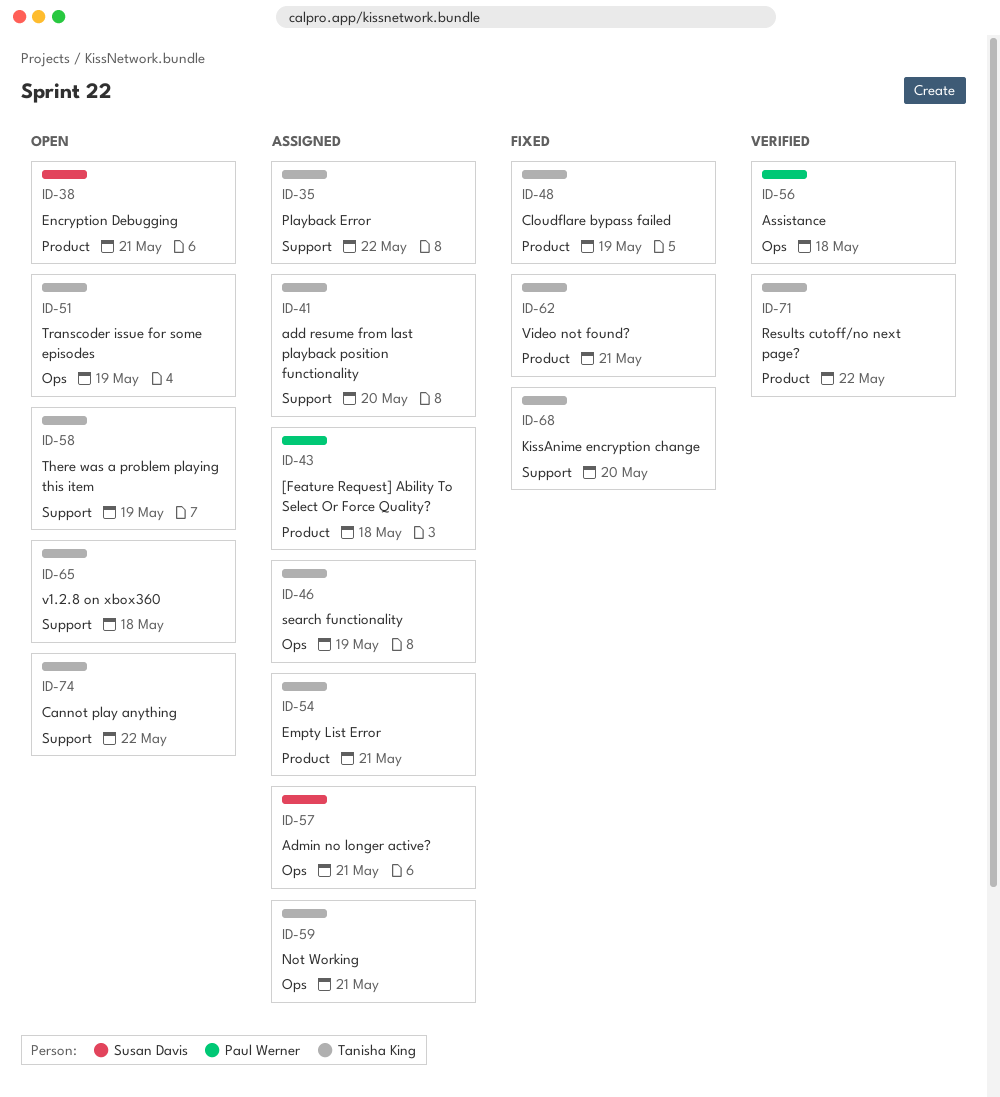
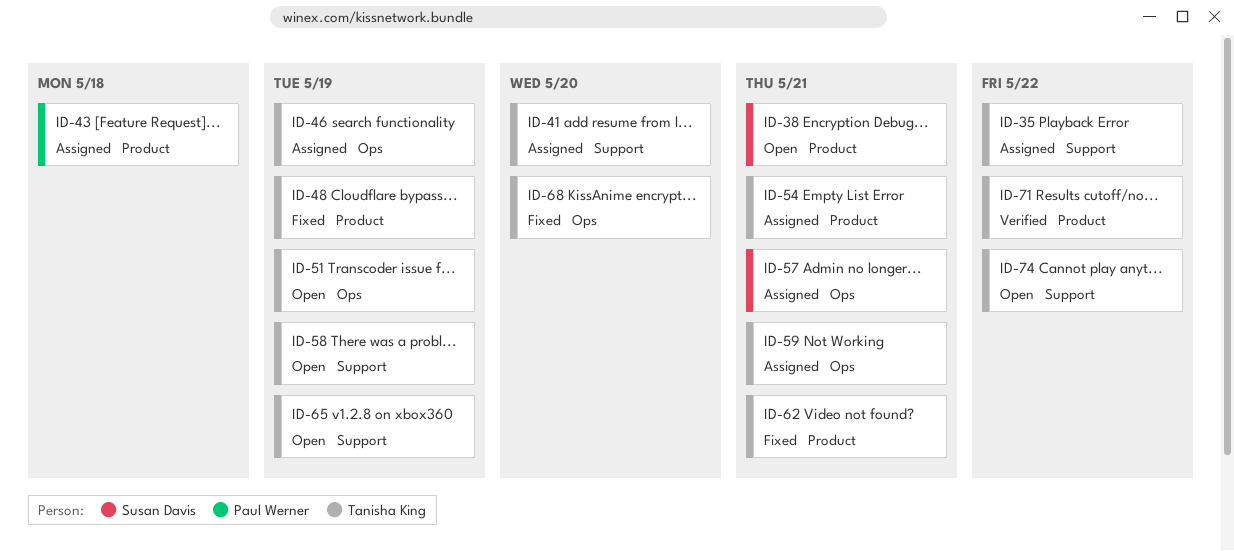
ID-56: present -> none
ID-65, due: May 18 -> May 19
ID-68, label: Support -> Ops

